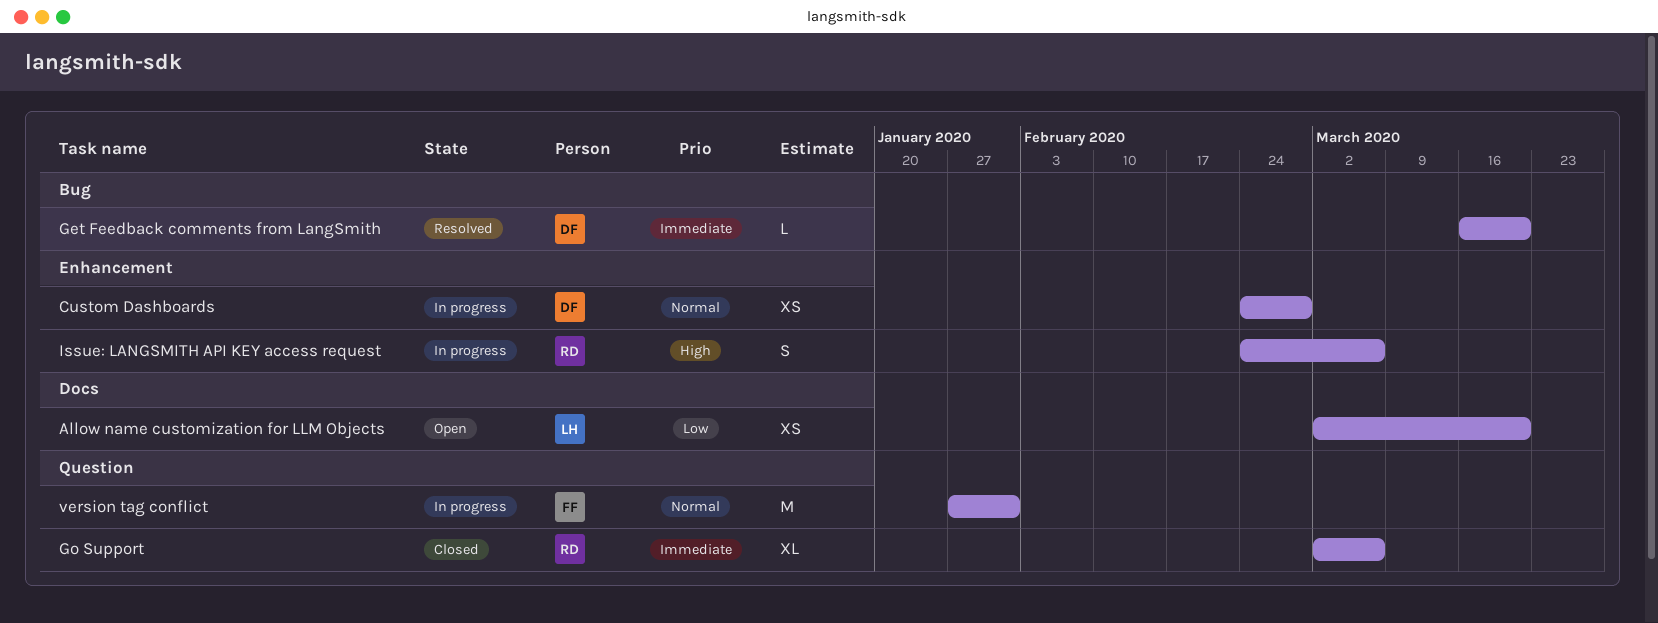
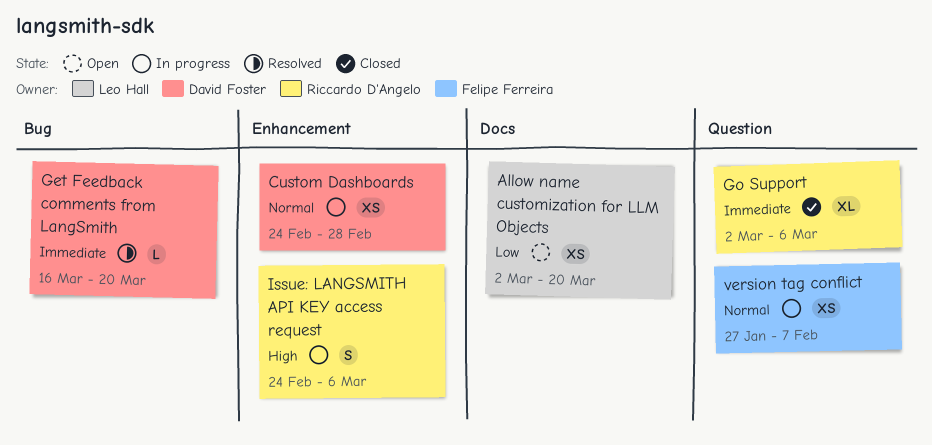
version tag conflict, estimate: M -> XS
version tag conflict, due: Jan 31 -> Feb 7

